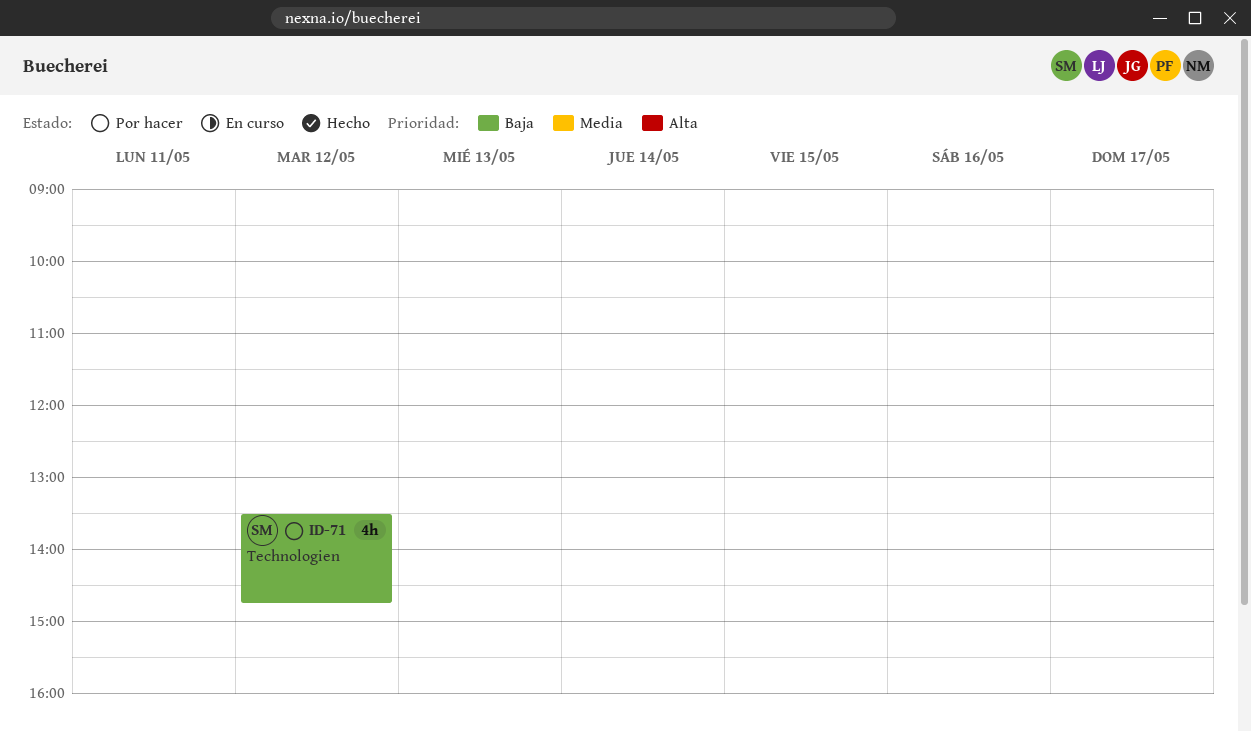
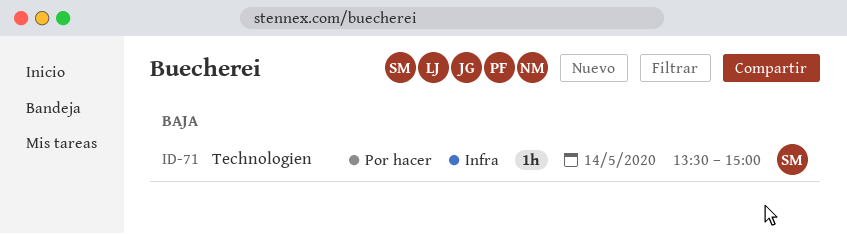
ID-71, estimate: 4h -> 1h
ID-71, day: May 12 -> May 14
ID-71, ends: 14:45 -> 15:00

